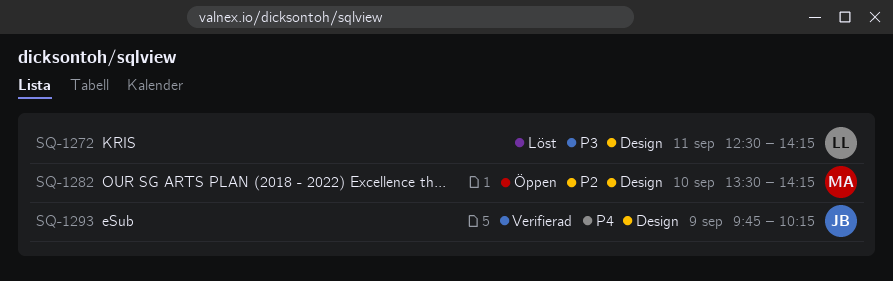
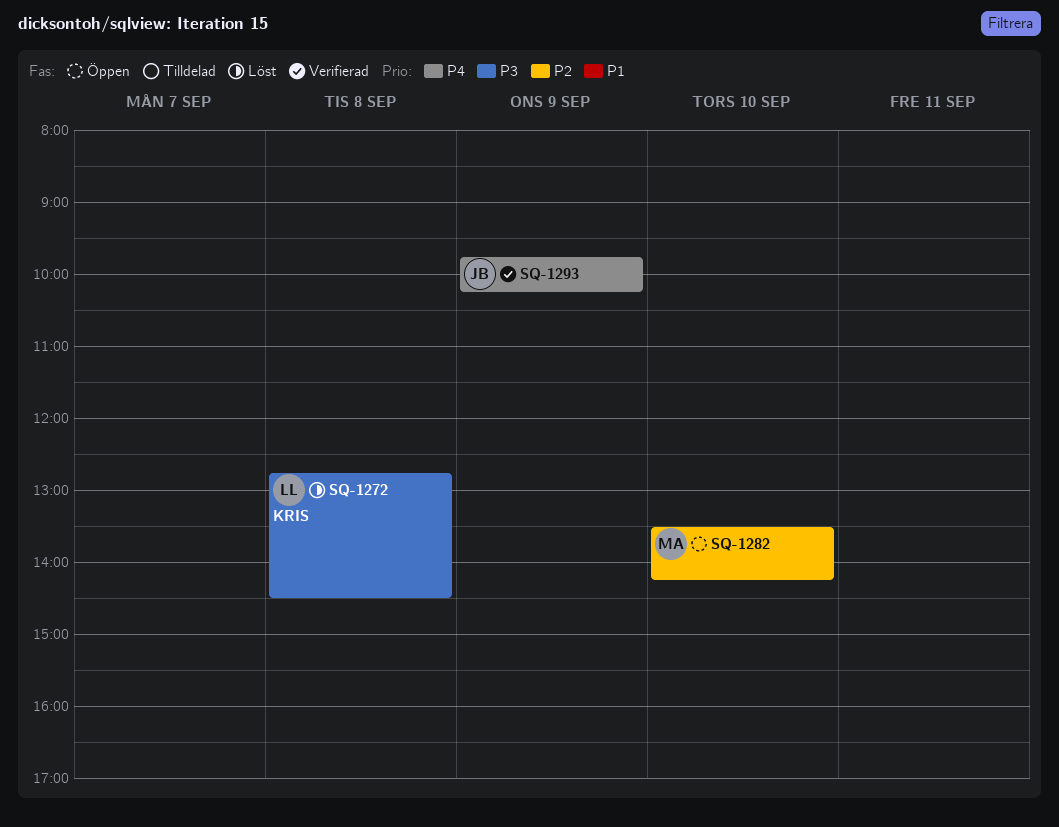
SQ-1272, day: Sep 11 -> Sep 8
SQ-1272, begins: 12:30 -> 12:45
SQ-1272, ends: 14:15 -> 14:30

